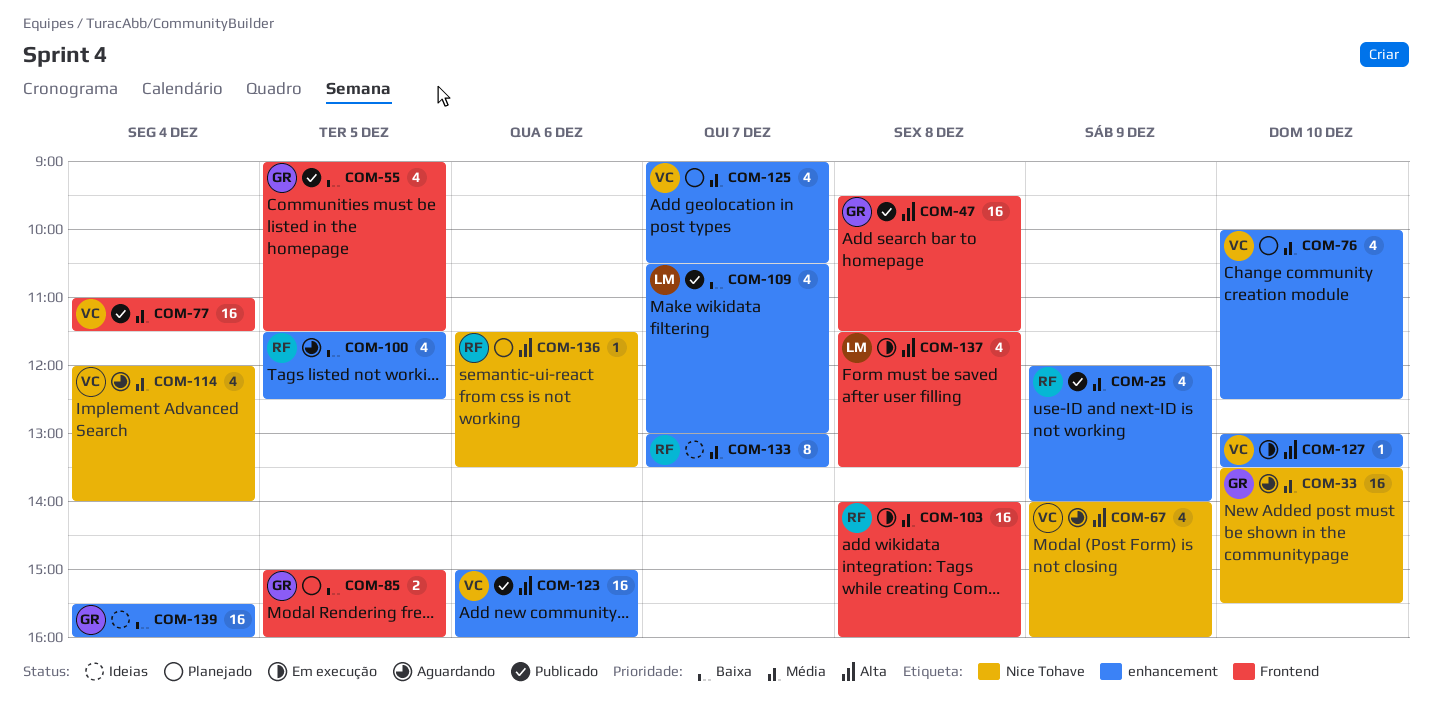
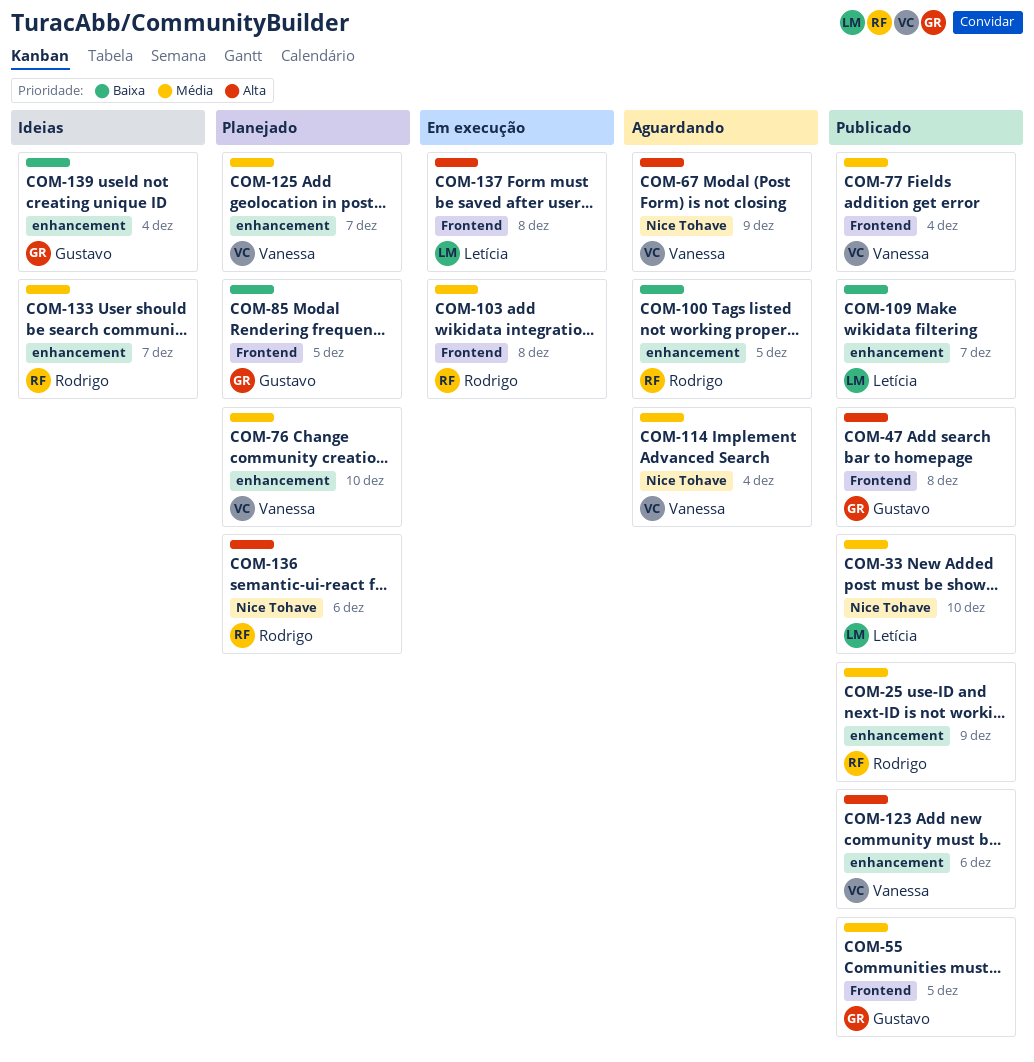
COM-33, status: Aguardando -> Publicado
COM-33, owner: Gustavo -> Letícia
COM-55, priority: Baixa -> Média
COM-127: present -> none

